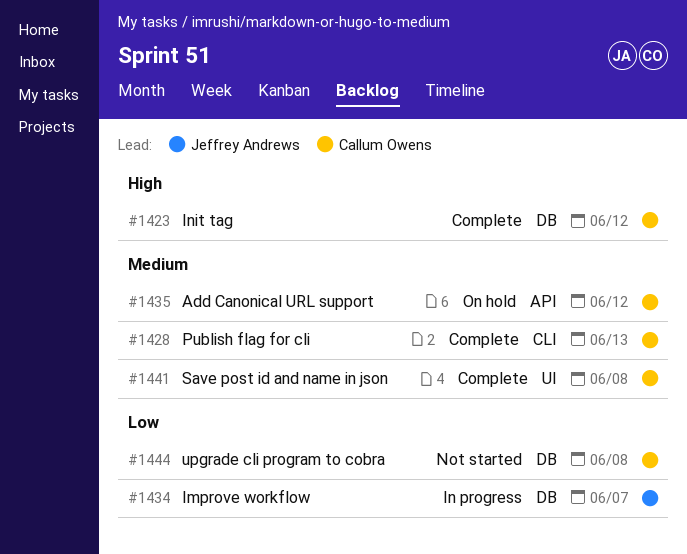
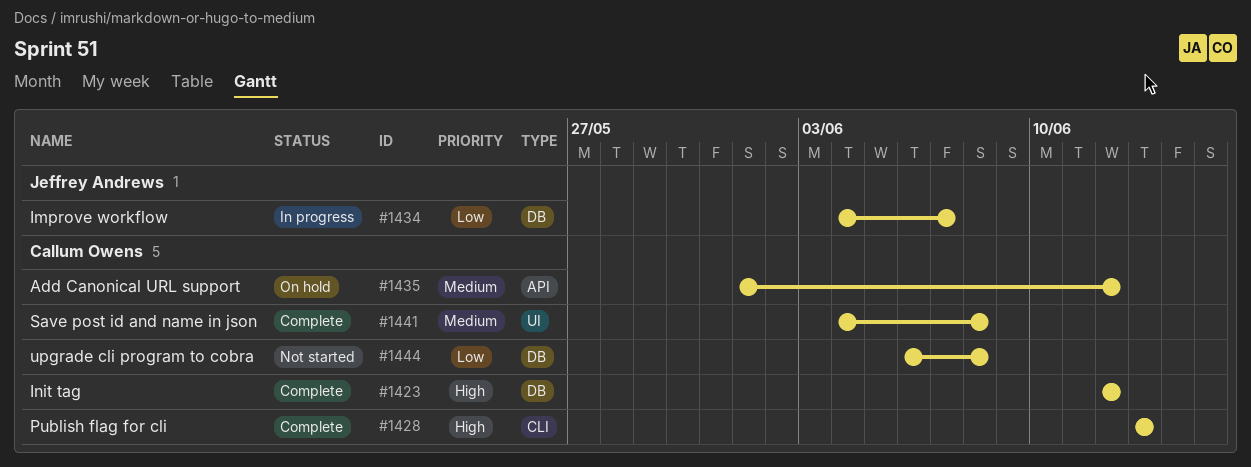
#1428, priority: Medium -> High

